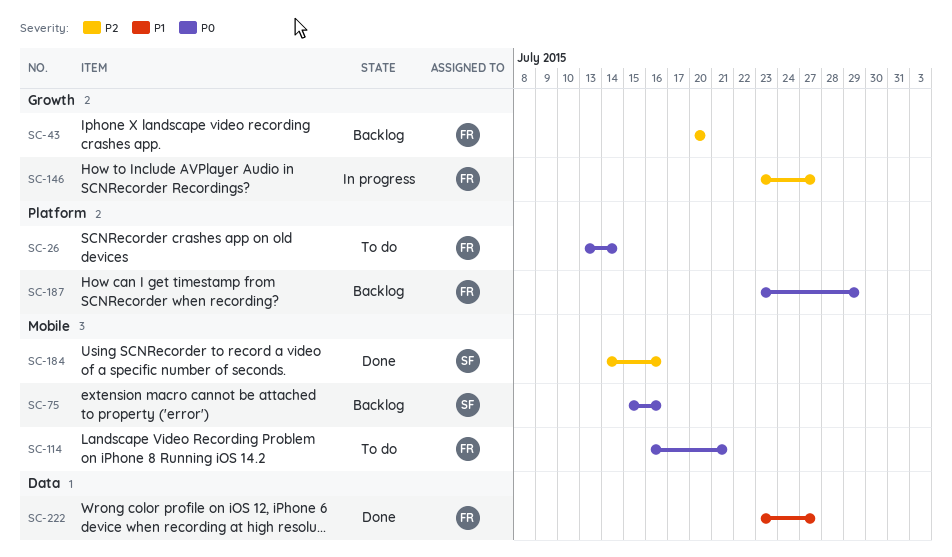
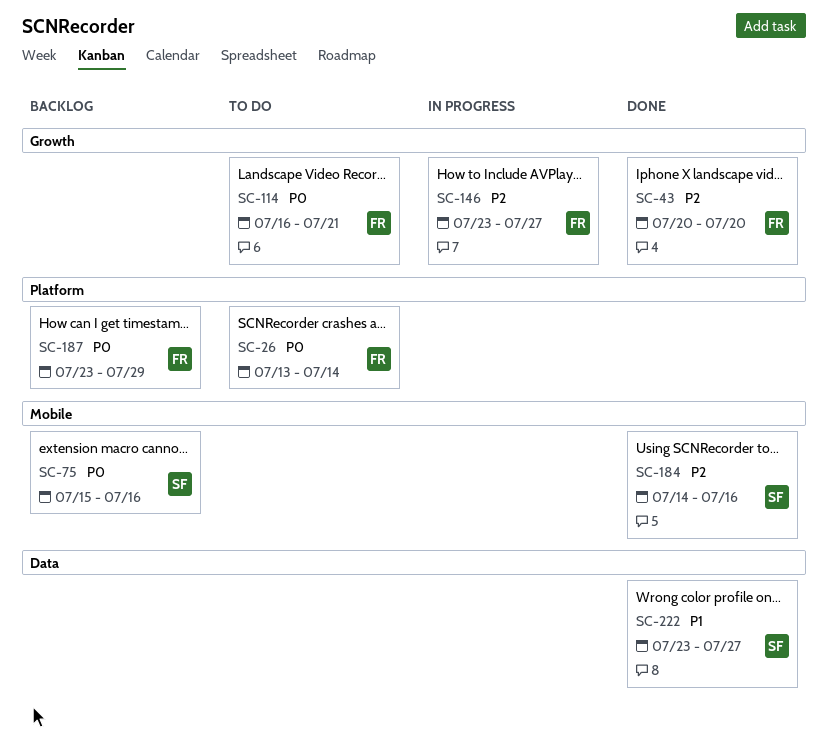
SC-43, status: Backlog -> Done
SC-114, label: Mobile -> Growth
SC-222, owner: FR -> SF

